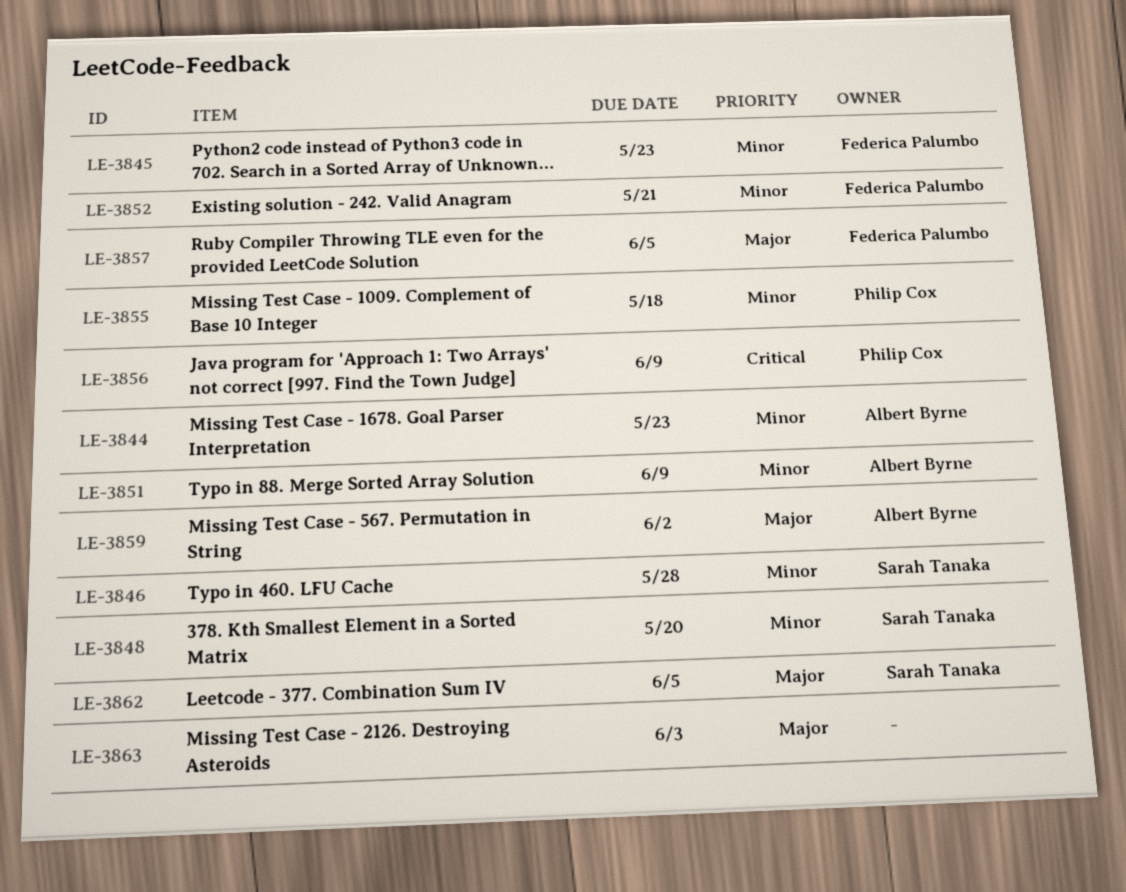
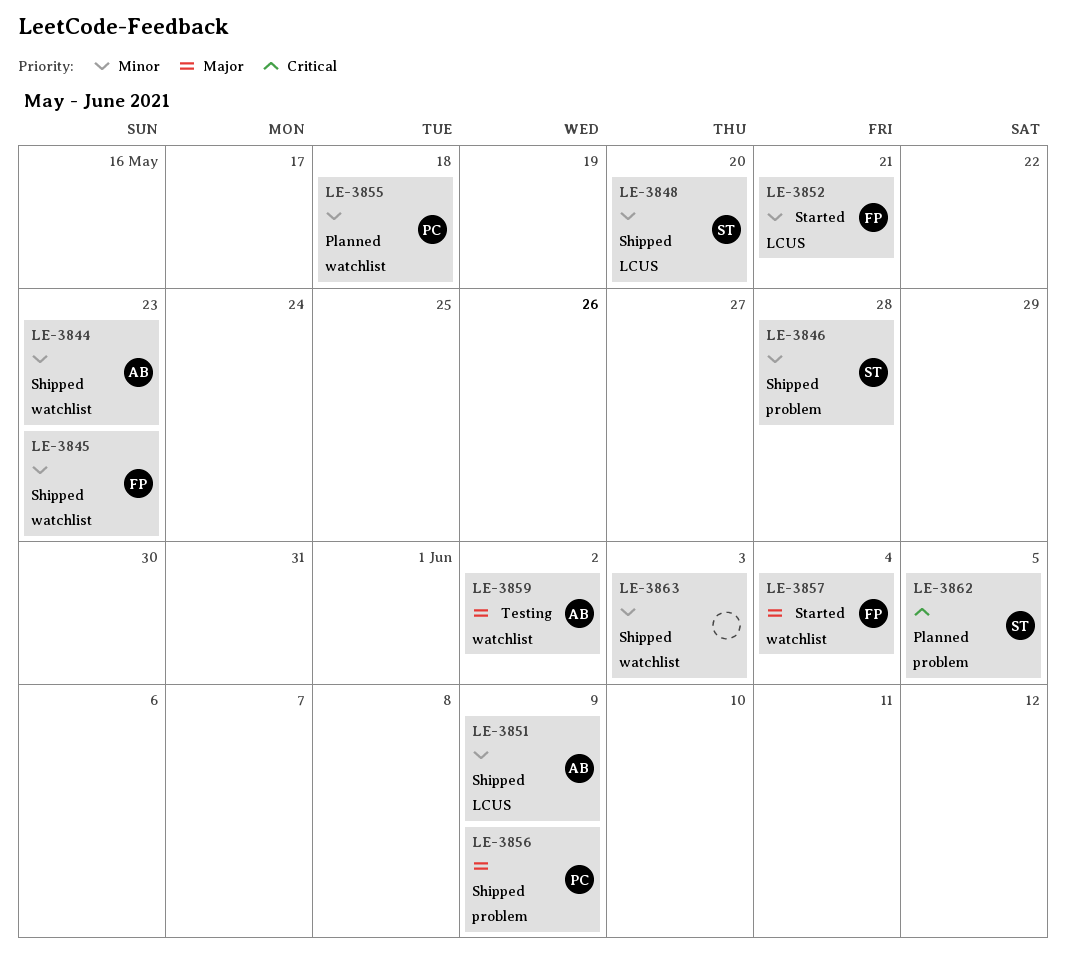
LE-3856, priority: Critical -> Major
LE-3857, due: Jun 5 -> Jun 4
LE-3862, priority: Major -> Critical
LE-3863, priority: Major -> Minor

